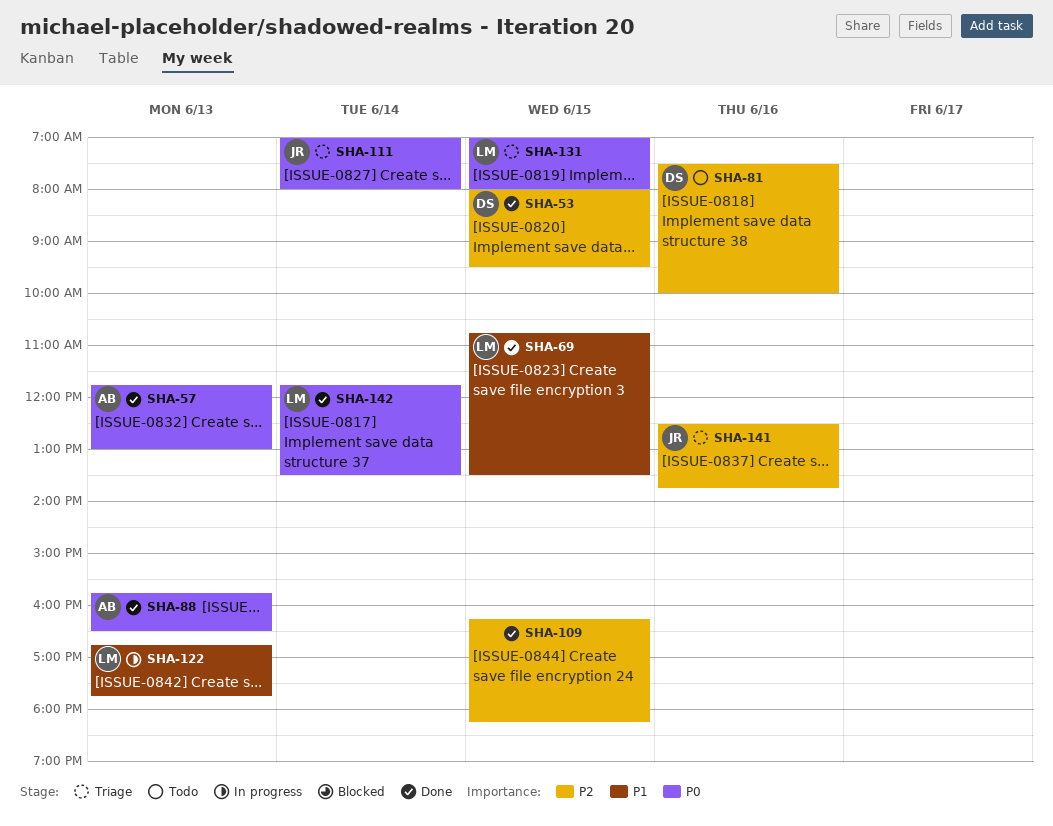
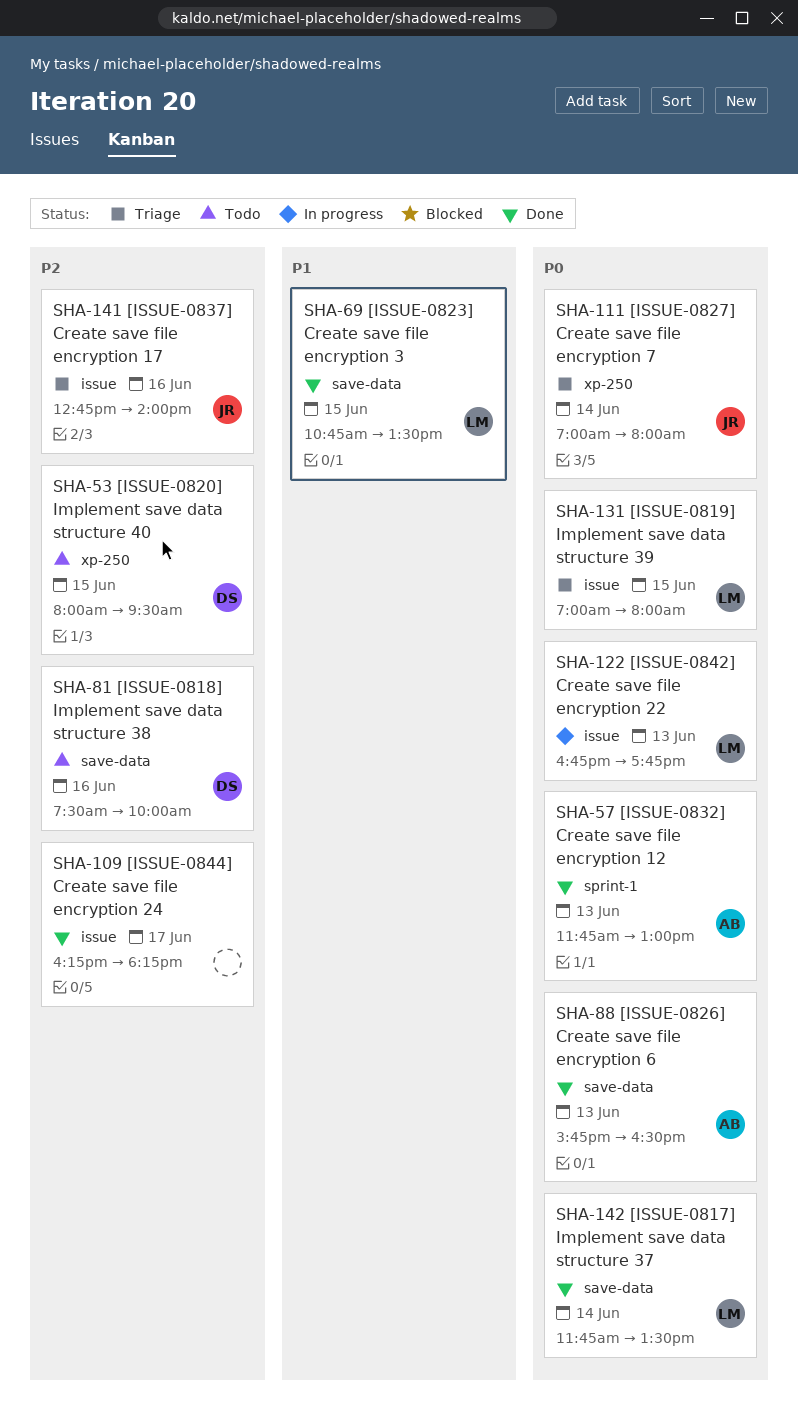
SHA-53, status: Done -> Todo
SHA-109, day: Jun 15 -> Jun 17
SHA-122, priority: P1 -> P0
SHA-141, begins: 12:30 -> 12:45
SHA-141, ends: 13:45 -> 14:00

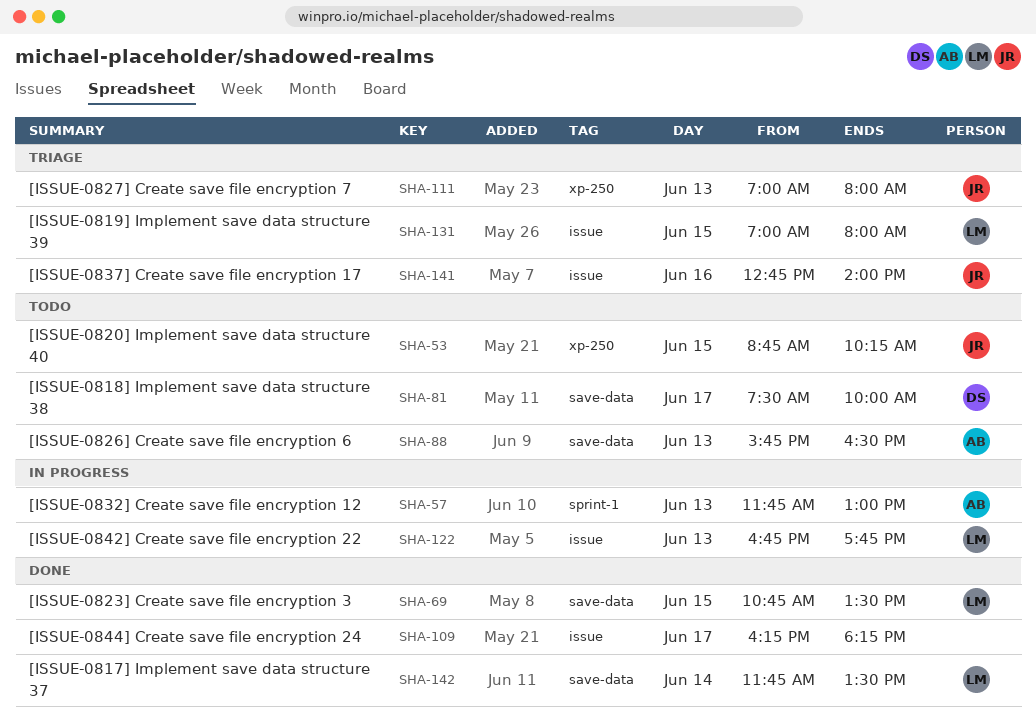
SHA-53, owner: DS -> JR
SHA-53, begins: 08:00 -> 08:45
SHA-53, ends: 09:30 -> 10:15
SHA-57, status: Done -> In progress
SHA-81, day: Jun 16 -> Jun 17
SHA-88, status: Done -> Todo
SHA-111, day: Jun 14 -> Jun 13

